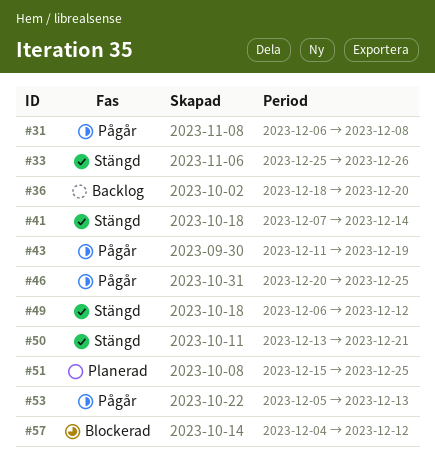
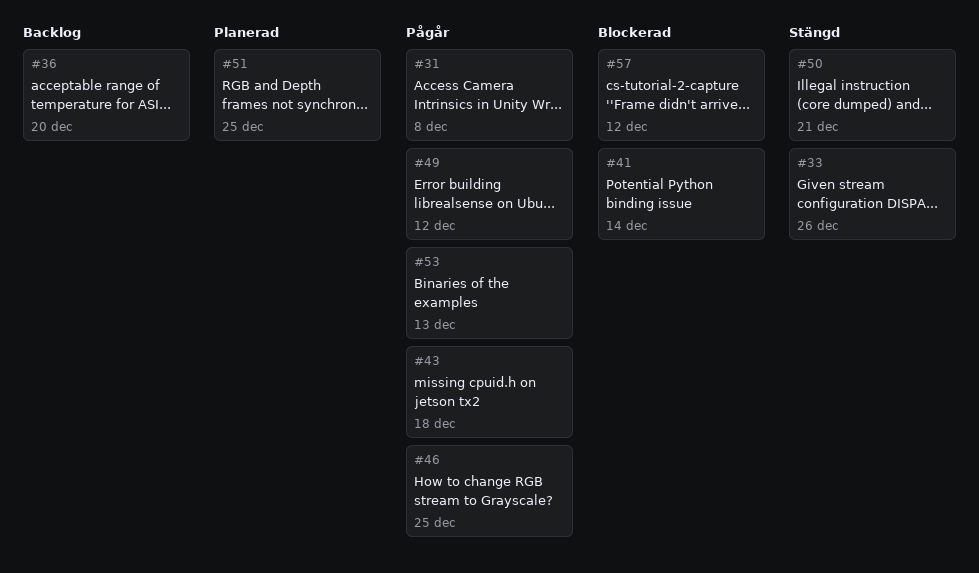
#41, status: Stängd -> Blockerad
#43, due: Dec 19 -> Dec 18
#49, status: Stängd -> Pågår

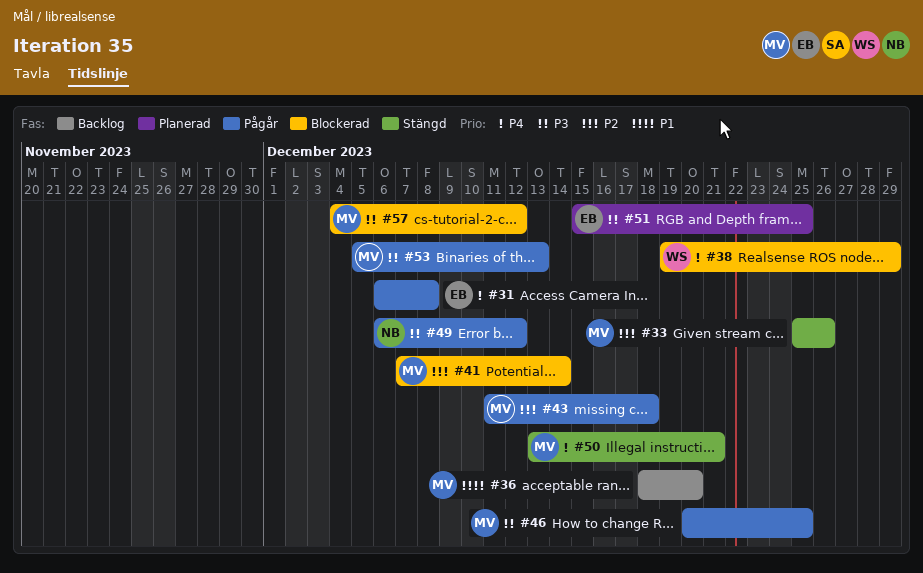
#38: none -> present

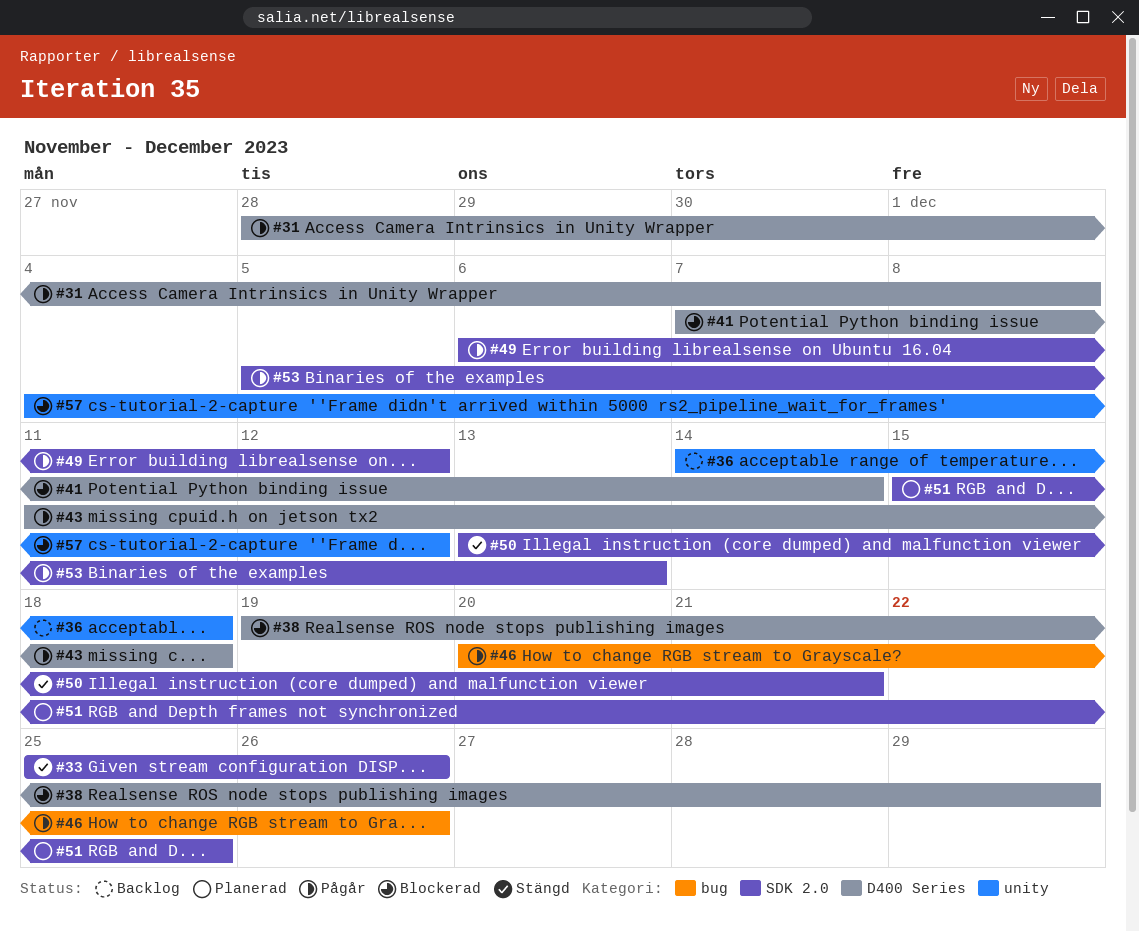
#31, start: Dec 6 -> Nov 28
#36, start: Dec 18 -> Dec 14
#36, due: Dec 20 -> Dec 18
#46, due: Dec 25 -> Dec 26

